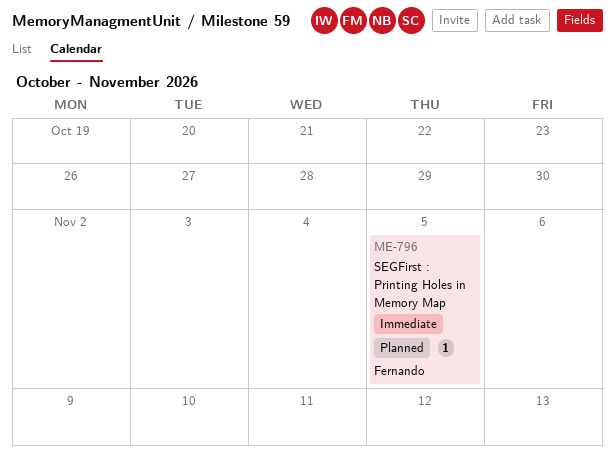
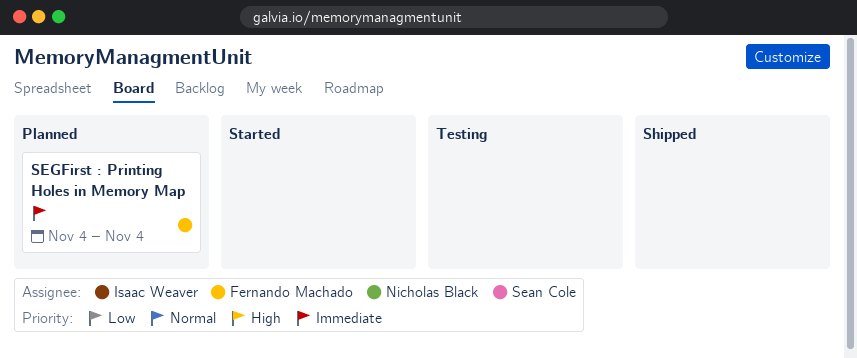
SEGFirst : Printing Holes in Memory Map, due: Nov 5 -> Nov 4

